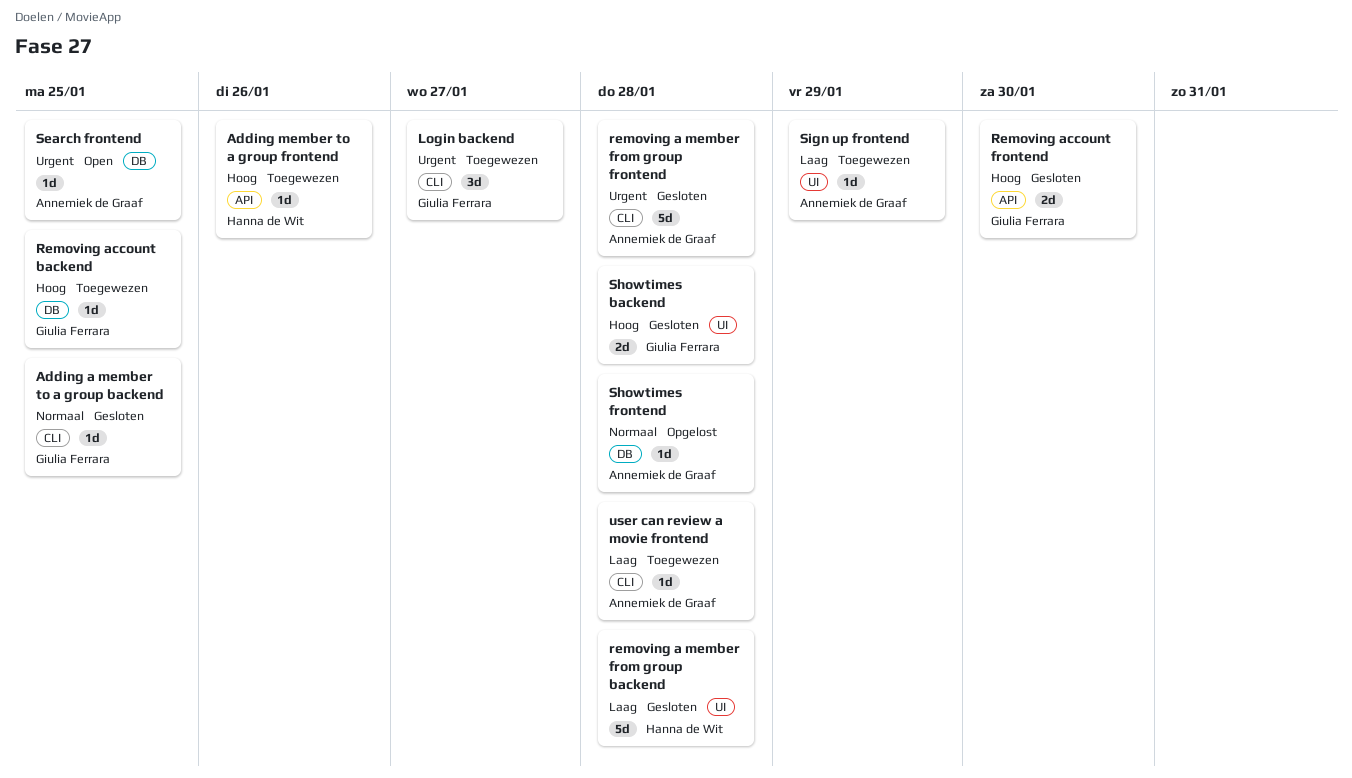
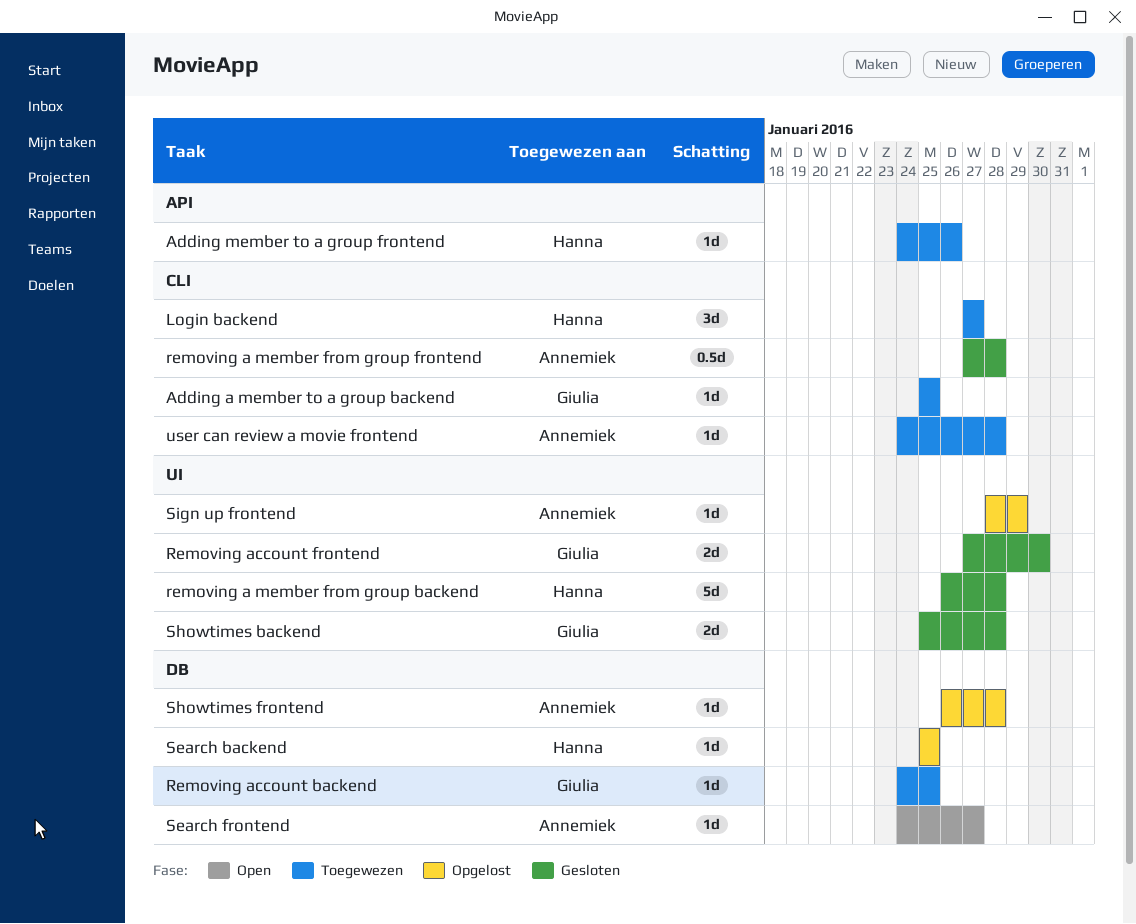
Adding a member to a group backend, status: Gesloten -> Toegewezen
Login backend, owner: Giulia Ferrara -> Hanna de Wit
removing a member from group frontend, estimate: 5d -> 0.5d
Removing account frontend, label: API -> UI
Search backend: none -> present
Search frontend, due: Jan 25 -> Jan 27
Sign up frontend, status: Toegewezen -> Opgelost

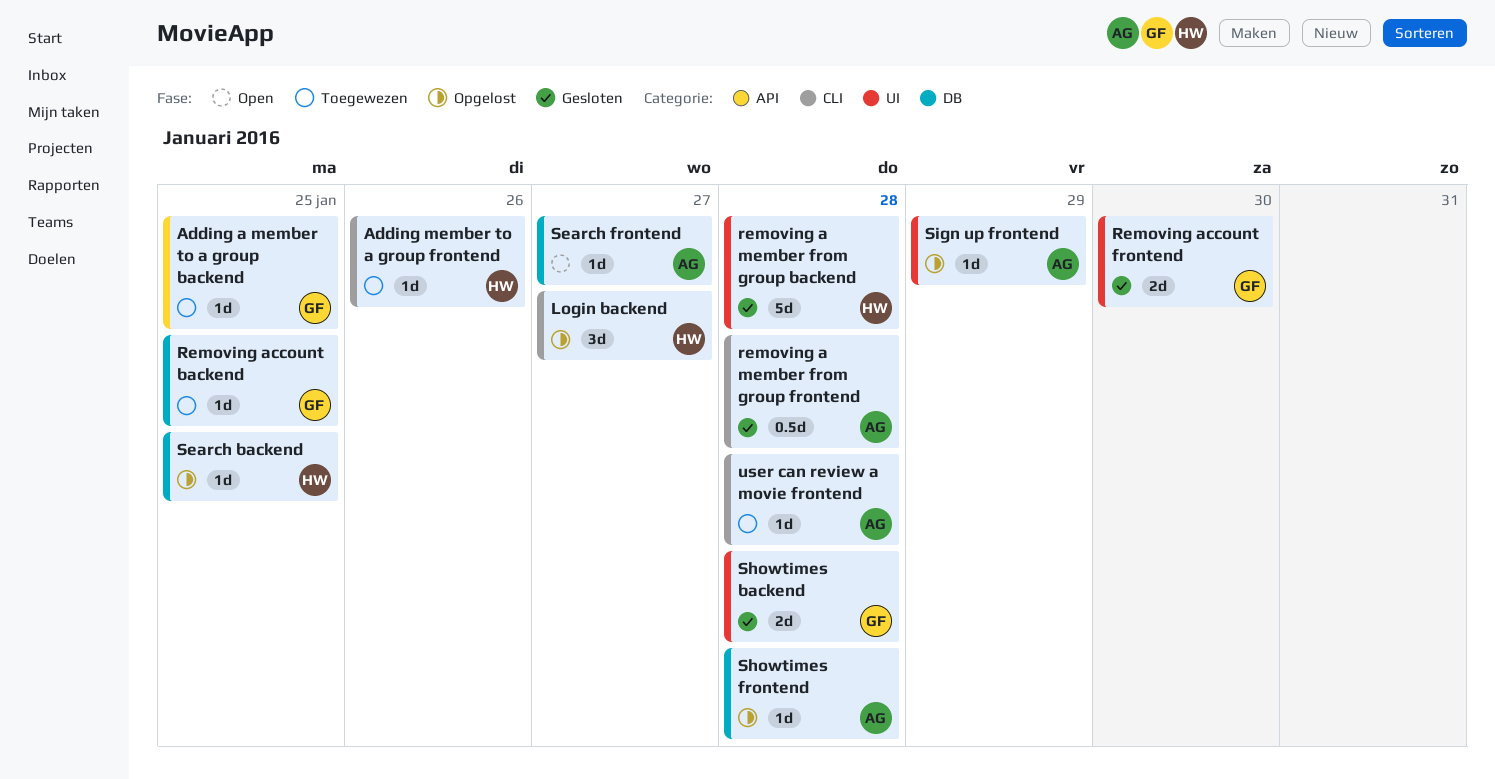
Adding a member to a group backend, label: CLI -> API
Adding member to a group frontend, label: API -> CLI
Login backend, status: Toegewezen -> Opgelost

